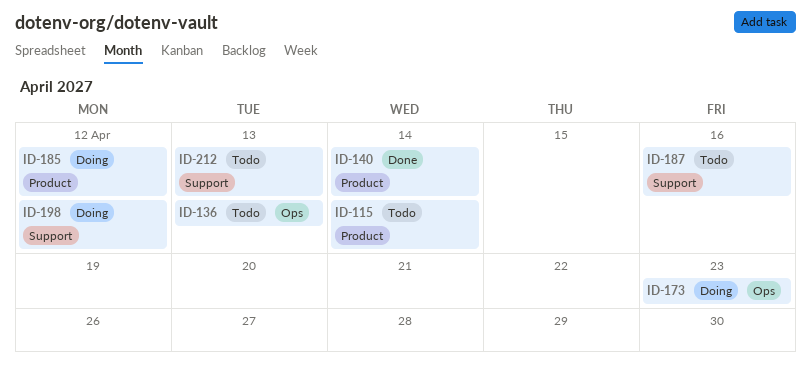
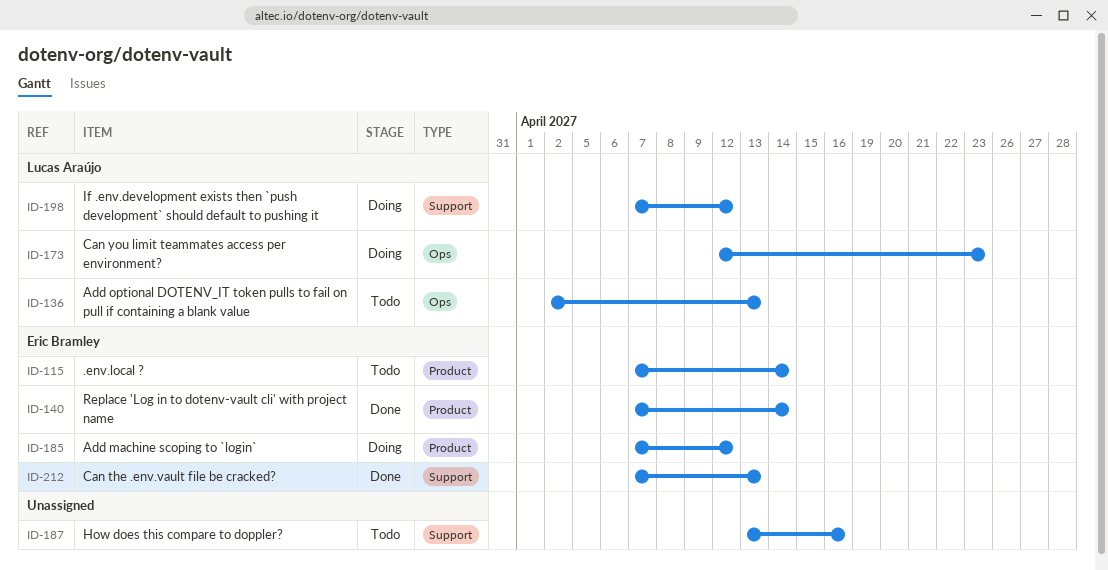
ID-212, status: Todo -> Done

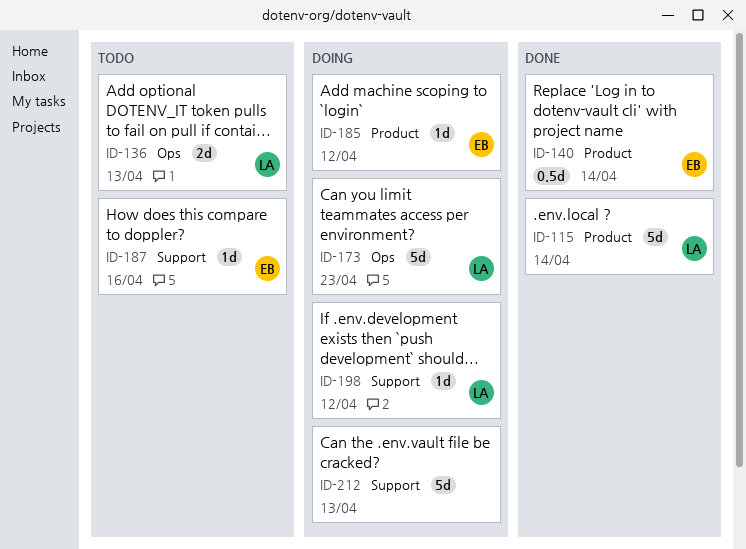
ID-115, status: Todo -> Done
ID-115, owner: Eric Bramley -> Lucas Araújo
ID-187, owner: none -> Eric Bramley
ID-212, status: Done -> Doing
ID-212, owner: Eric Bramley -> none

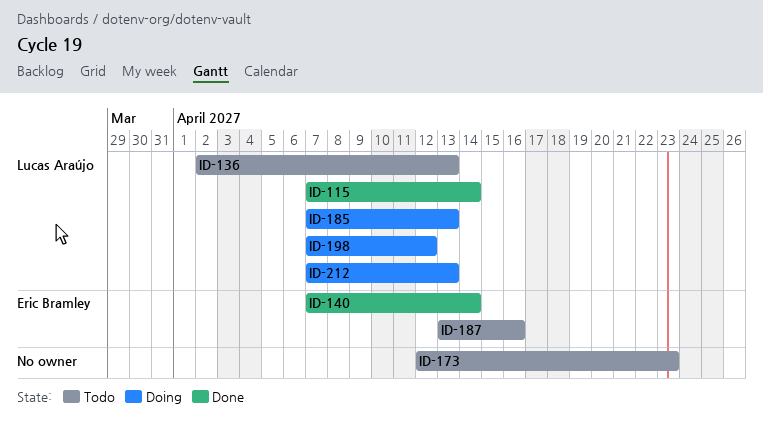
ID-173, status: Doing -> Todo
ID-173, owner: Lucas Araújo -> none
ID-185, owner: Eric Bramley -> Lucas Araújo
ID-185, due: Apr 12 -> Apr 13
ID-212, owner: none -> Lucas Araújo

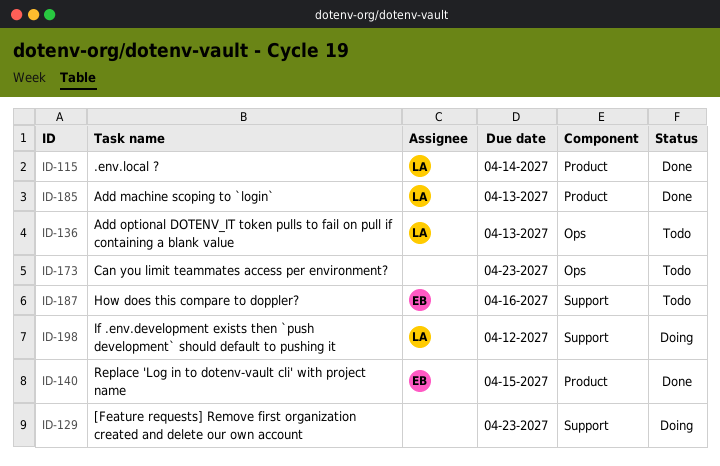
ID-129: none -> present
ID-140, due: Apr 14 -> Apr 15
ID-185, status: Doing -> Done
ID-212: present -> none

